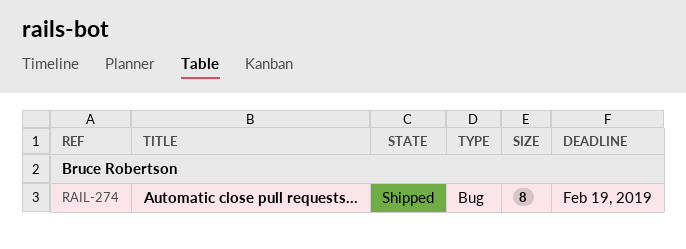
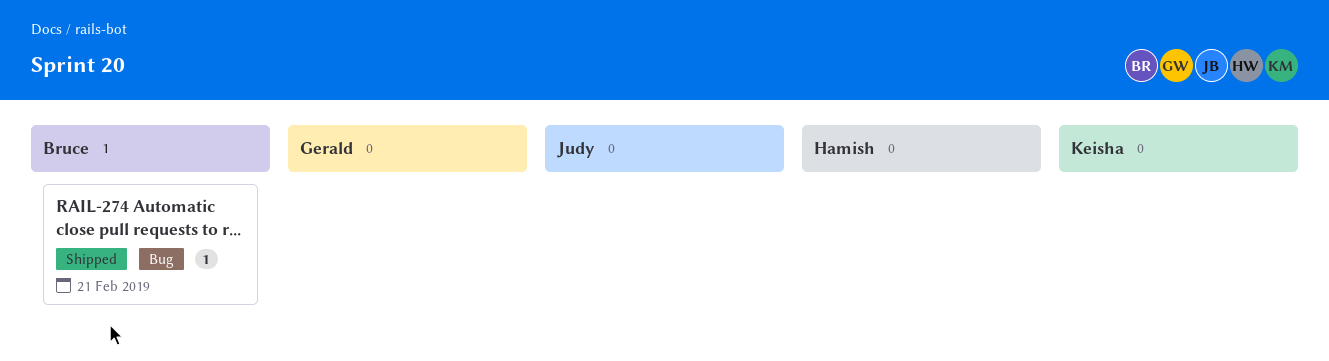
RAIL-274, estimate: 8 -> 1
RAIL-274, due: Feb 19 -> Feb 21

